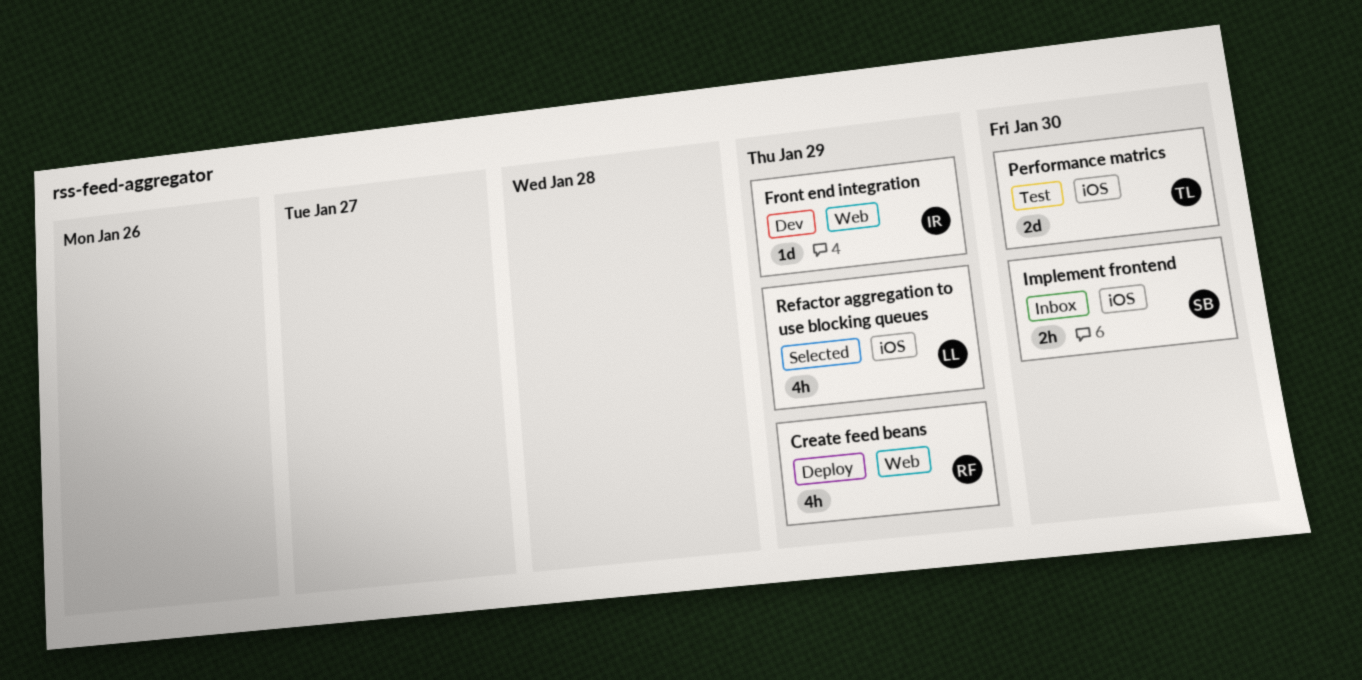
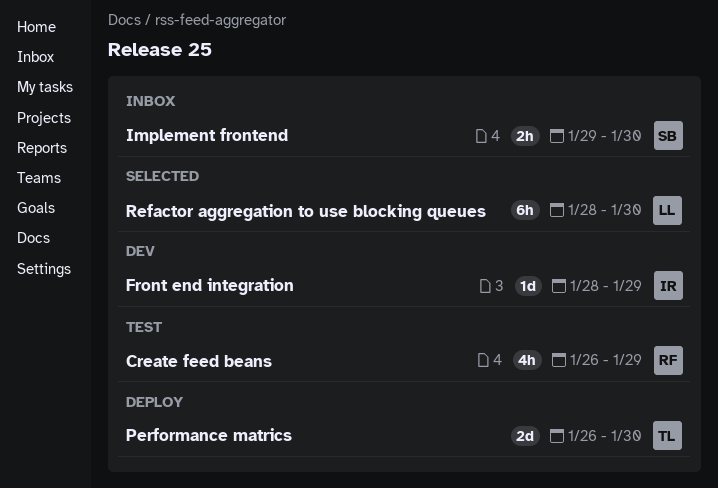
Create feed beans, status: Deploy -> Test
Performance matrics, status: Test -> Deploy
Refactor aggregation to use blocking queues, estimate: 4h -> 6h
Refactor aggregation to use blocking queues, due: Jan 29 -> Jan 30

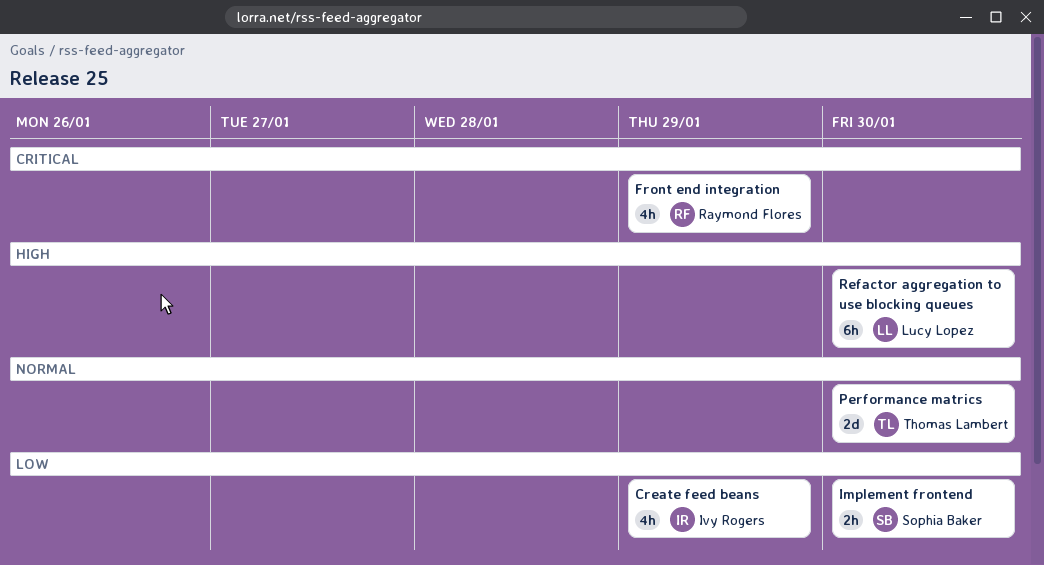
Create feed beans, owner: Raymond Flores -> Ivy Rogers
Front end integration, owner: Ivy Rogers -> Raymond Flores
Front end integration, estimate: 1d -> 4h

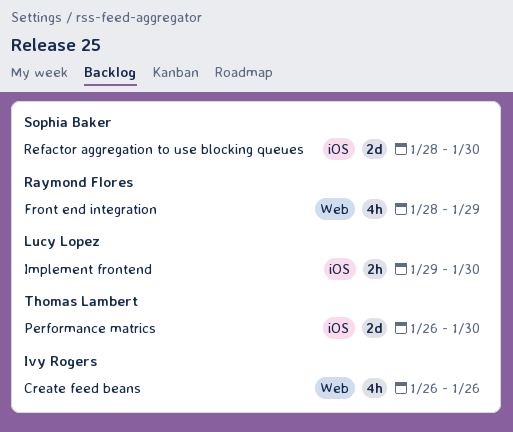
Create feed beans, due: Jan 29 -> Jan 26
Implement frontend, owner: Sophia Baker -> Lucy Lopez
Refactor aggregation to use blocking queues, owner: Lucy Lopez -> Sophia Baker
Refactor aggregation to use blocking queues, estimate: 6h -> 2d

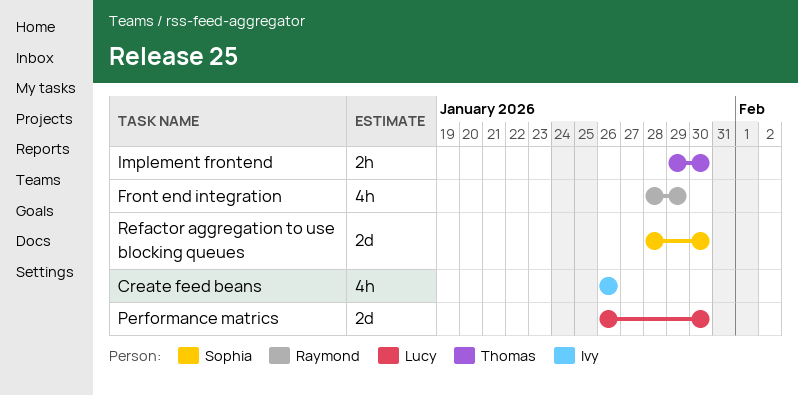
Implement frontend, owner: Lucy Lopez -> Thomas Lambert
Performance matrics, owner: Thomas Lambert -> Lucy Lopez

